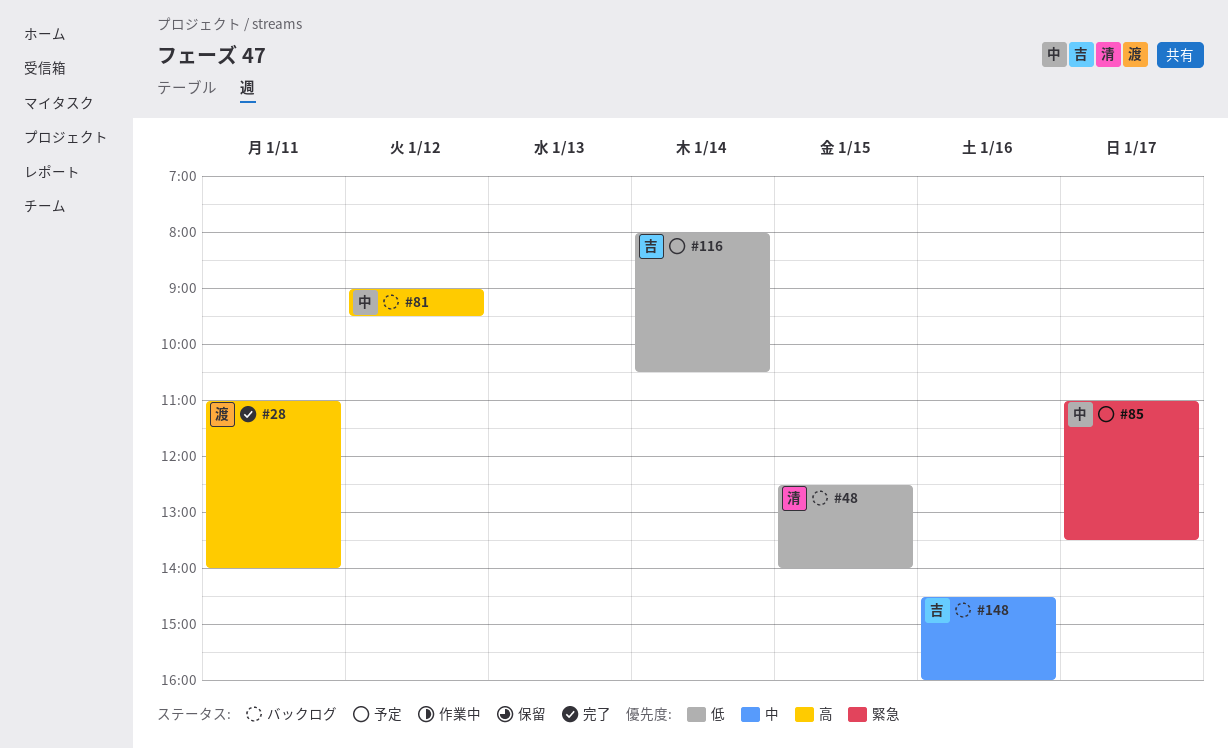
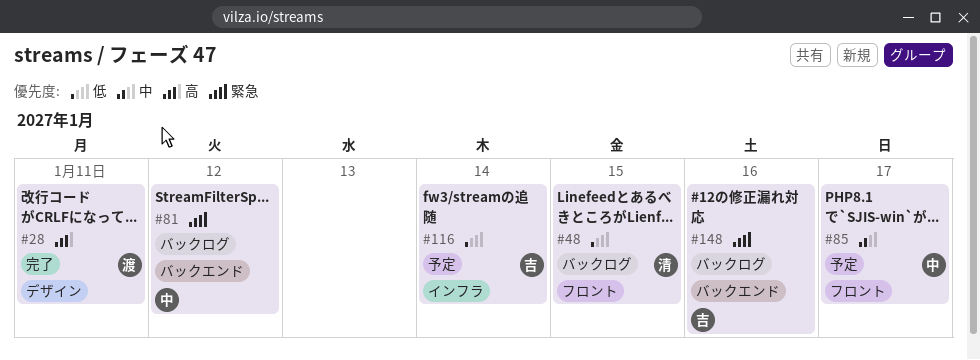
#81, priority: 高 -> 緊急
#85, priority: 緊急 -> 中
#148, priority: 中 -> 緊急

